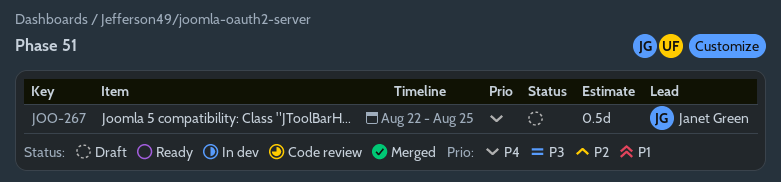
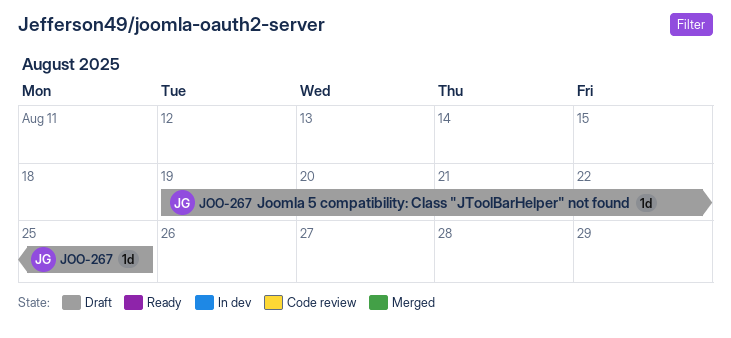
JOO-267, estimate: 0.5d -> 1d
JOO-267, start: Aug 22 -> Aug 19

